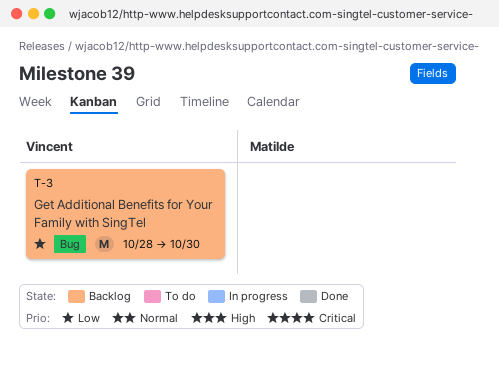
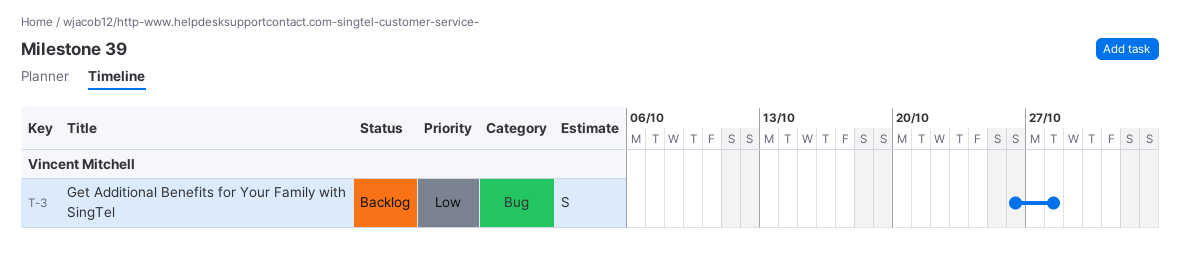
T-3, estimate: M -> S
T-3, start: Oct 28 -> Oct 26
T-3, due: Oct 30 -> Oct 28

